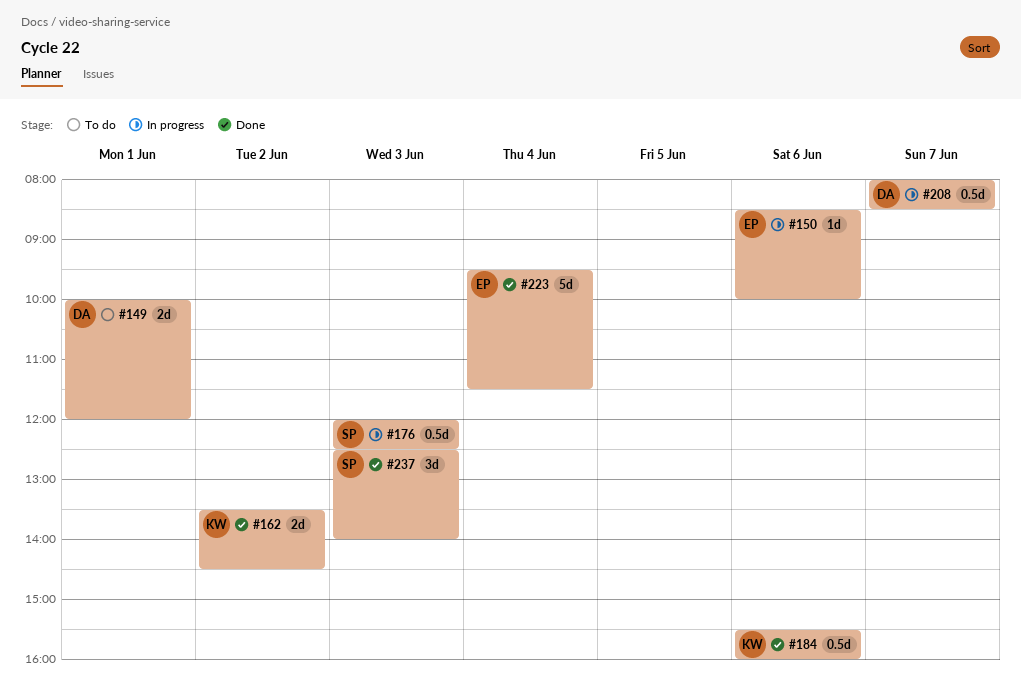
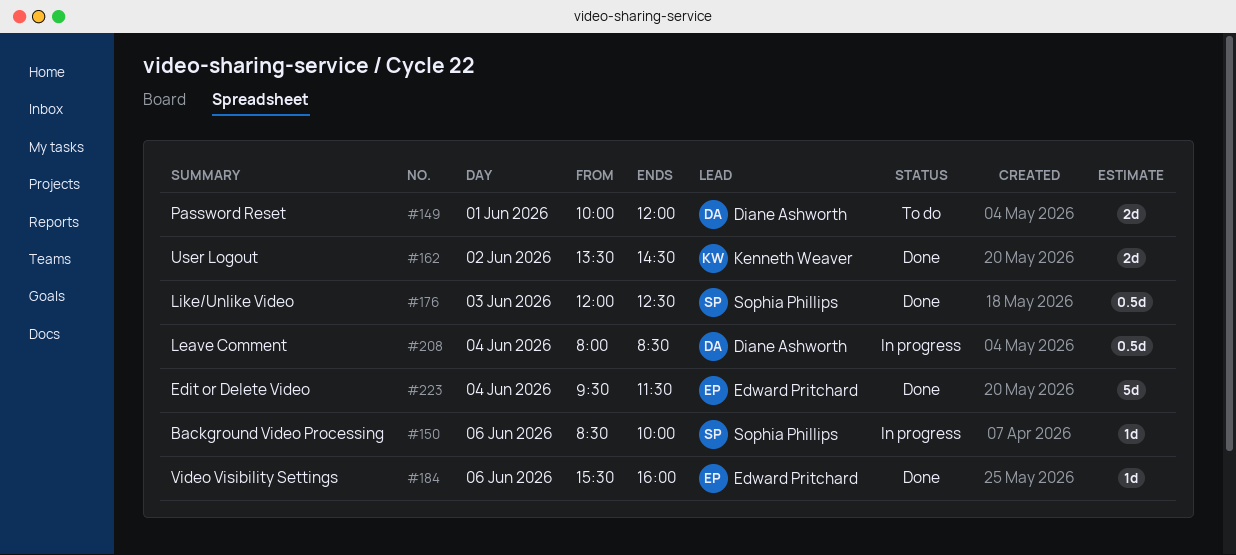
#150, owner: Edward Pritchard -> Sophia Phillips
#176, status: In progress -> Done
#184, owner: Kenneth Weaver -> Edward Pritchard
#184, estimate: 0.5d -> 1d
#208, day: Jun 7 -> Jun 4
#237: present -> none

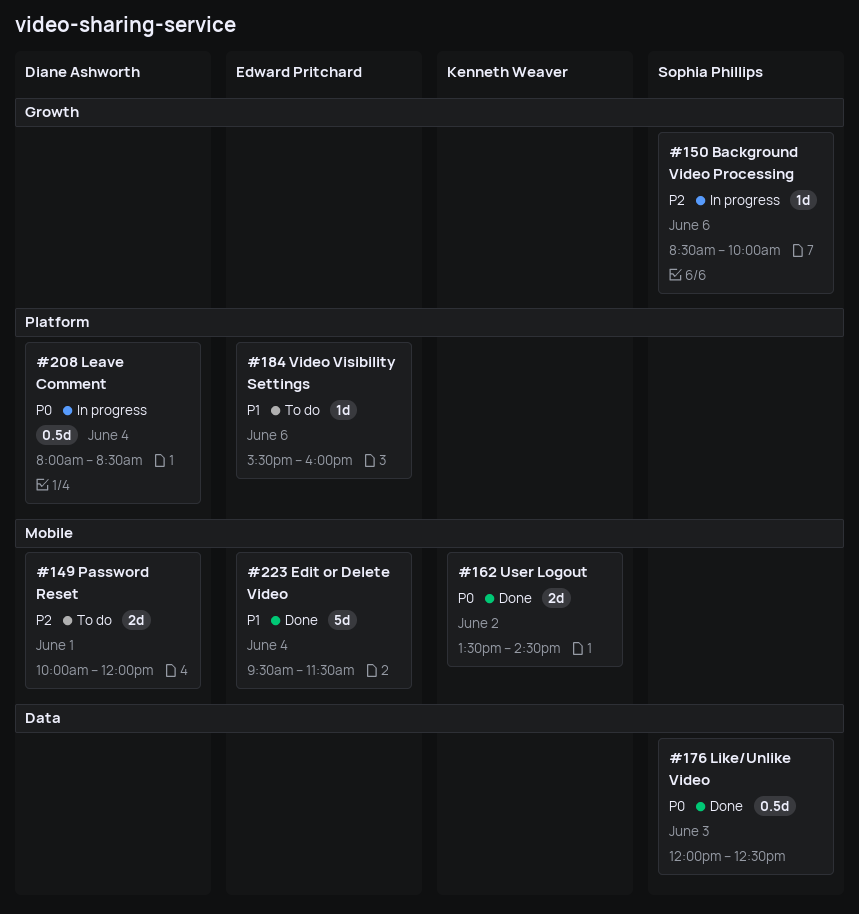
#184, status: Done -> To do

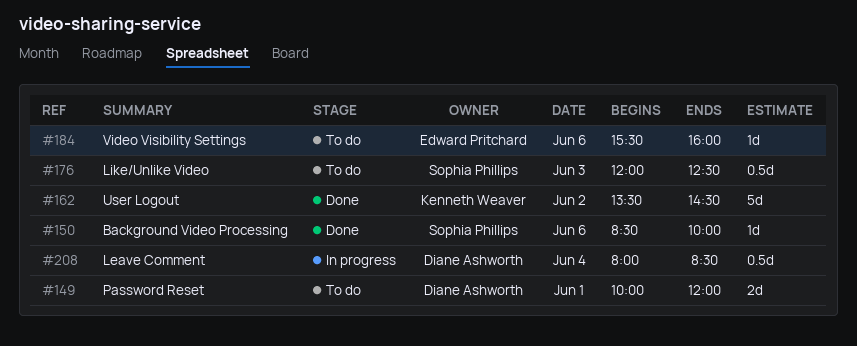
#150, status: In progress -> Done
#162, estimate: 2d -> 5d
#176, status: Done -> To do
#223: present -> none

